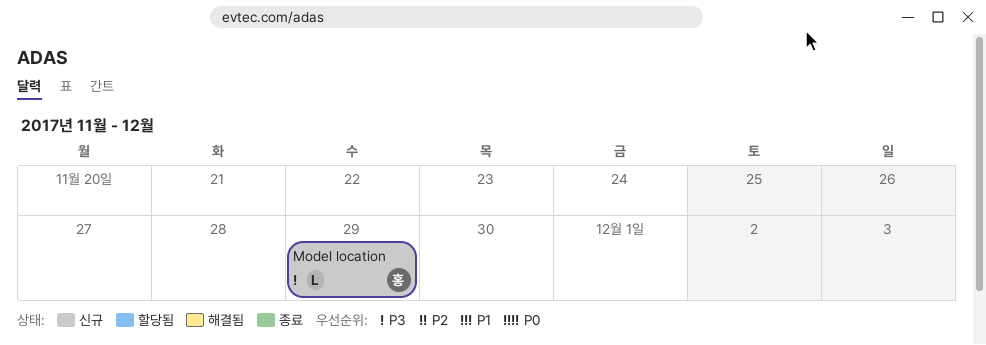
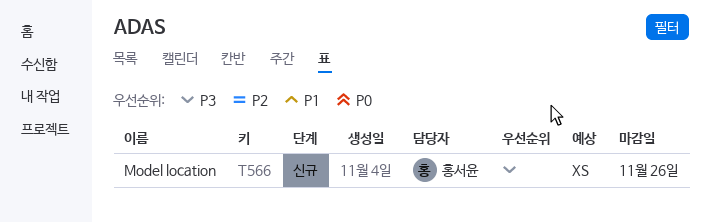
Model location, estimate: L -> XS
Model location, due: Nov 29 -> Nov 26

